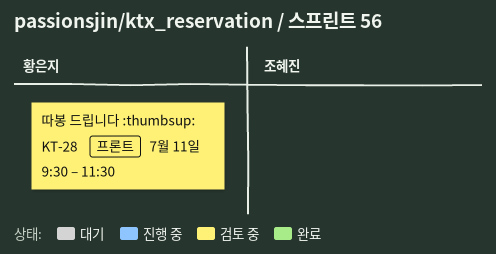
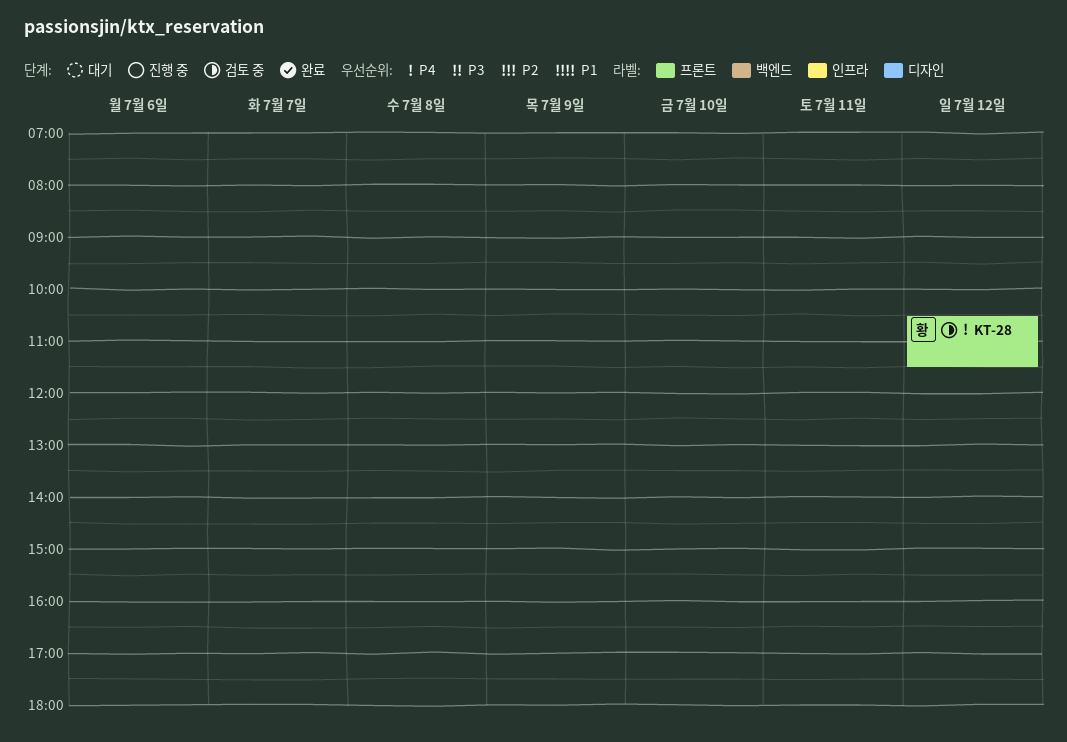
KT-28, day: Jul 11 -> Jul 12
KT-28, begins: 09:30 -> 10:30

